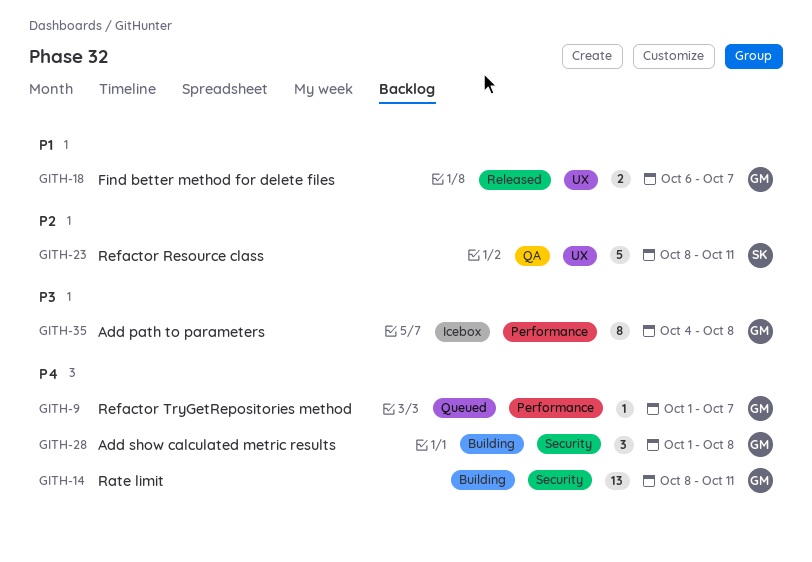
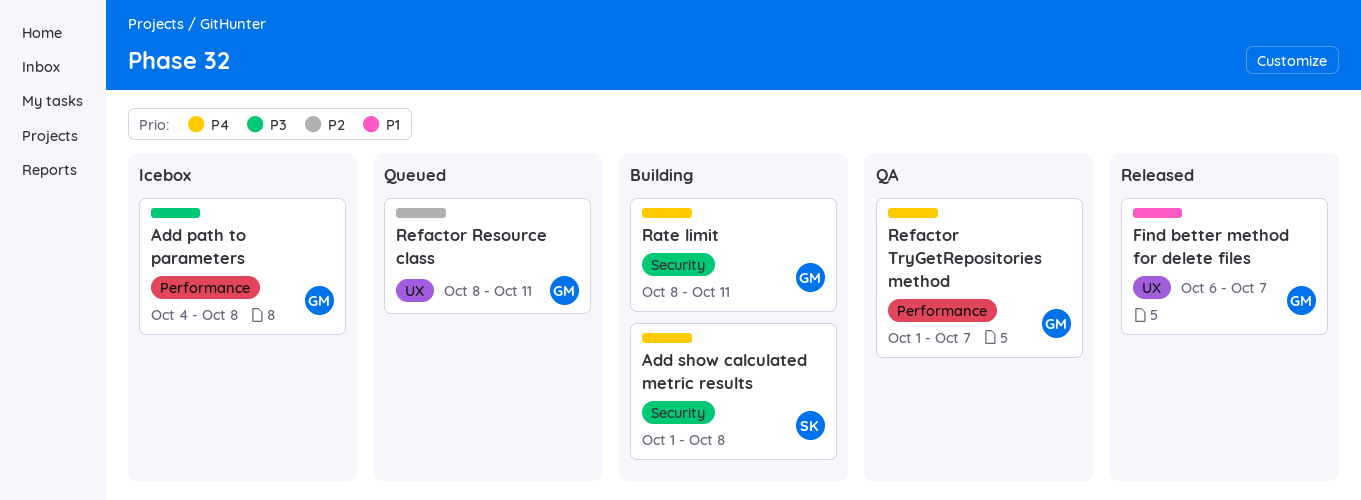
Add show calculated metric results, owner: GM -> SK
Refactor Resource class, status: QA -> Queued
Refactor Resource class, owner: SK -> GM
Refactor TryGetRepositories method, status: Queued -> QA

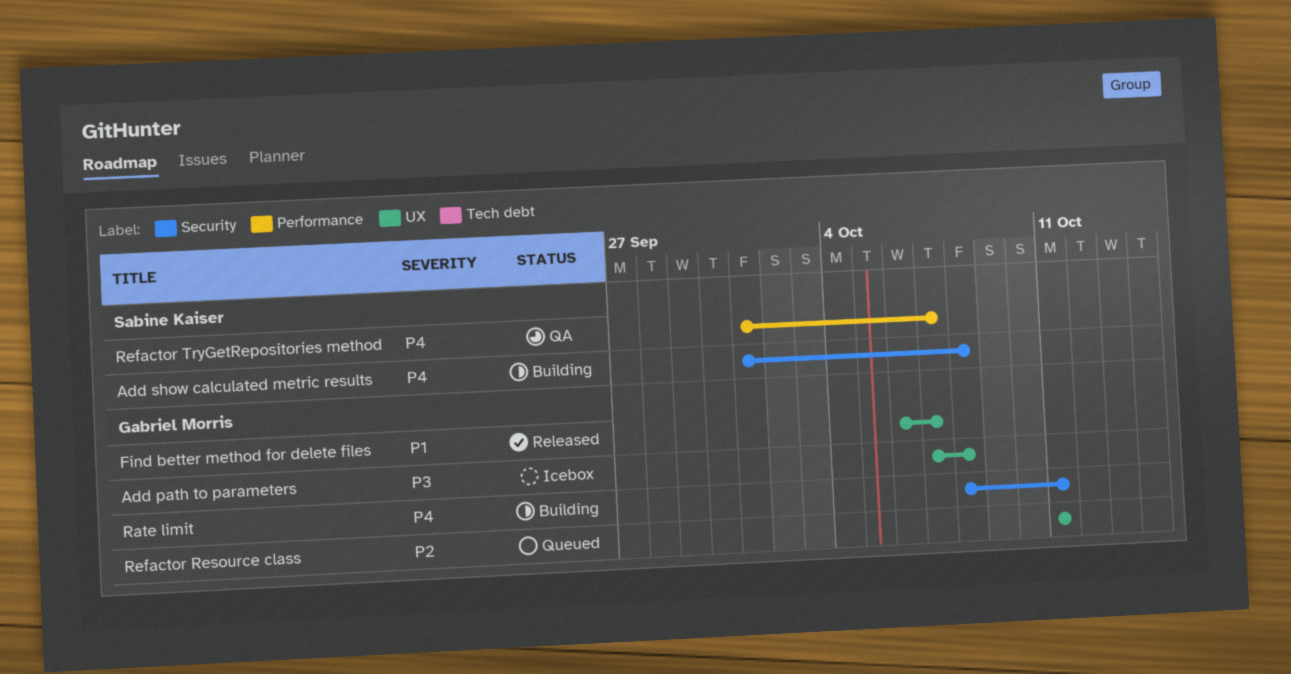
Add path to parameters, label: Performance -> UX
Add path to parameters, start: Oct 4 -> Oct 7
Refactor Resource class, start: Oct 8 -> Oct 11
Refactor TryGetRepositories method, owner: Gabriel Morris -> Sabine Kaiser

